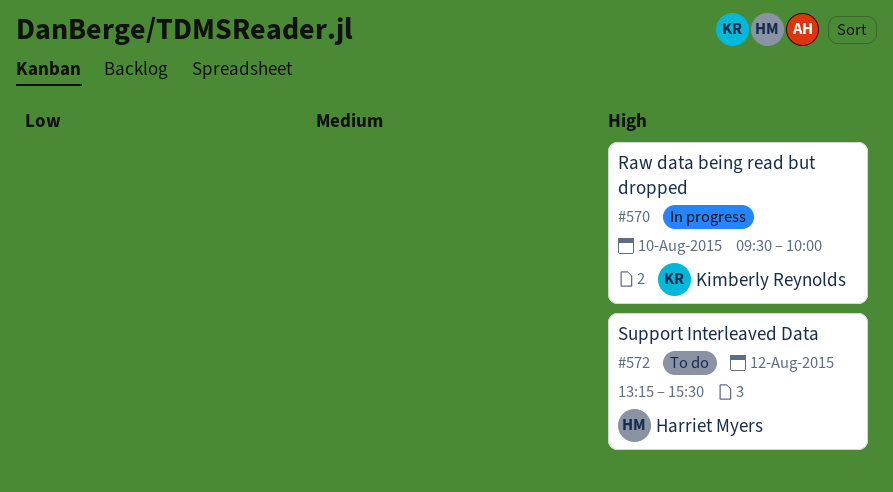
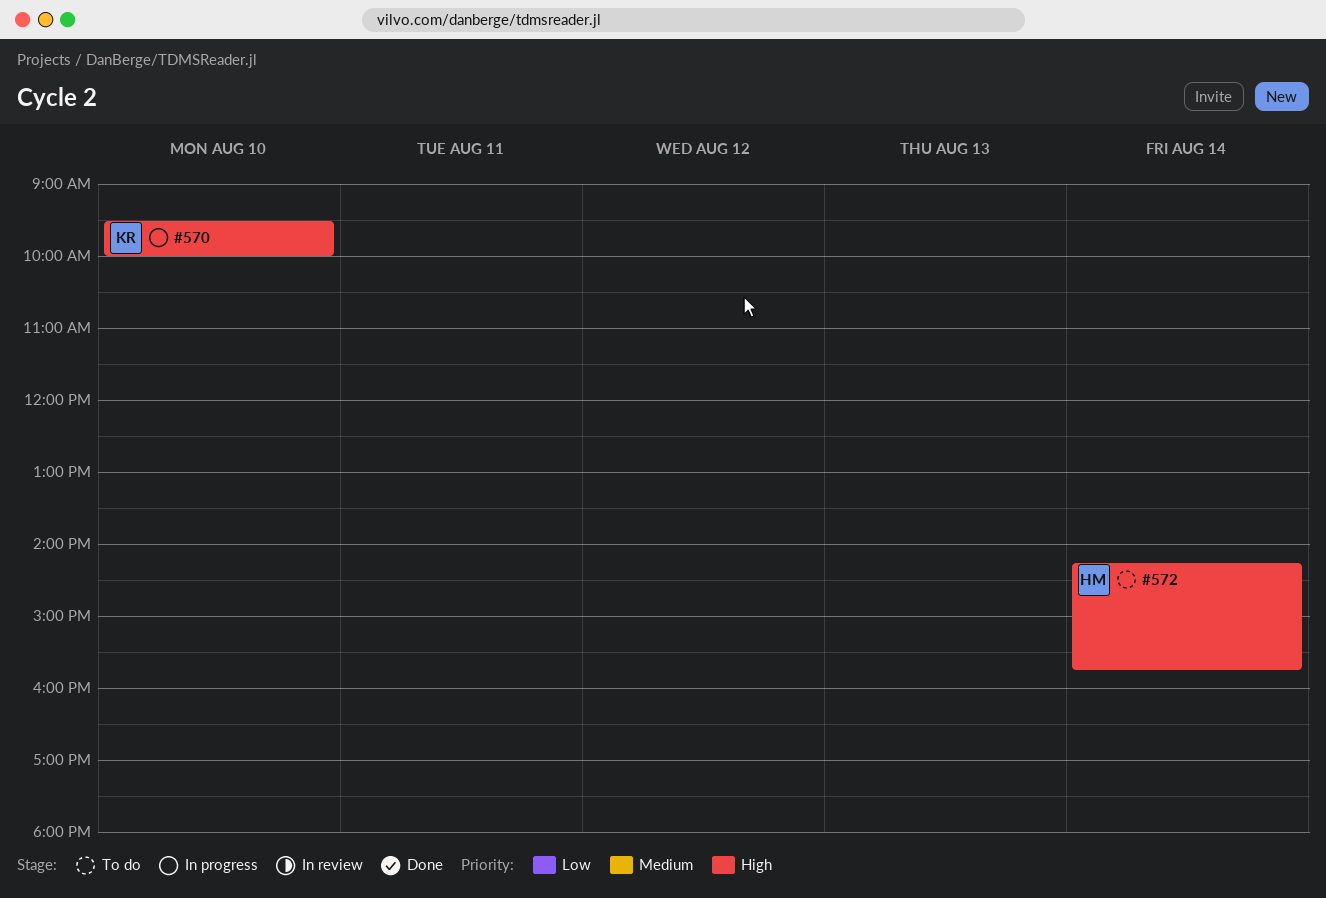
#572, day: Aug 12 -> Aug 14
#572, begins: 13:15 -> 14:15
#572, ends: 15:30 -> 15:45

